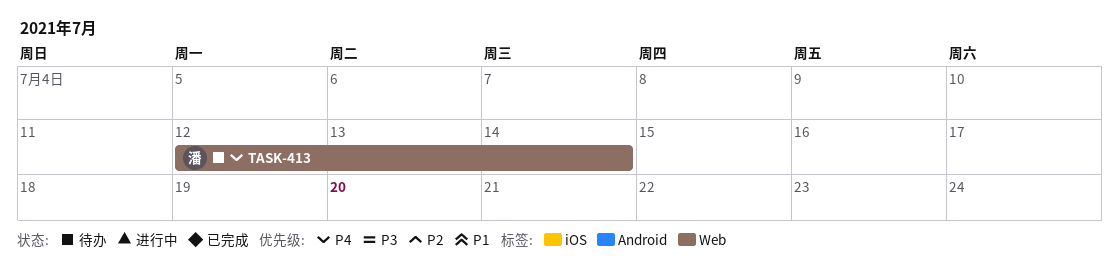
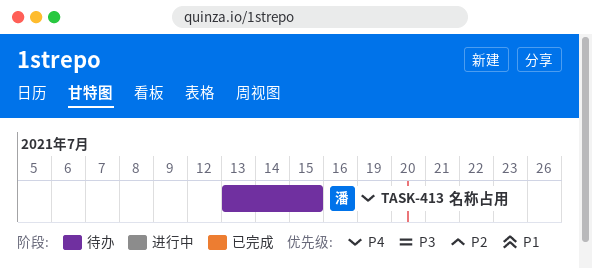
TASK-413, start: Jul 12 -> Jul 13
TASK-413, due: Jul 14 -> Jul 15

